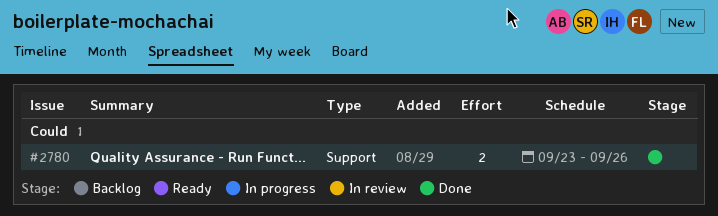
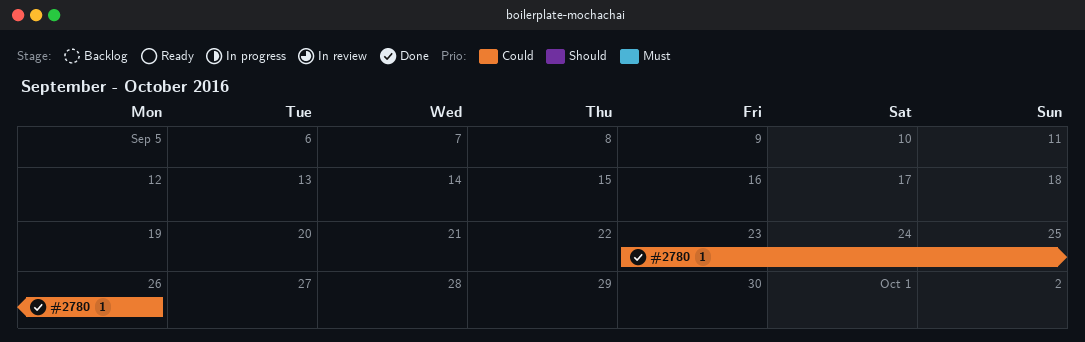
#2780, estimate: 2 -> 1

